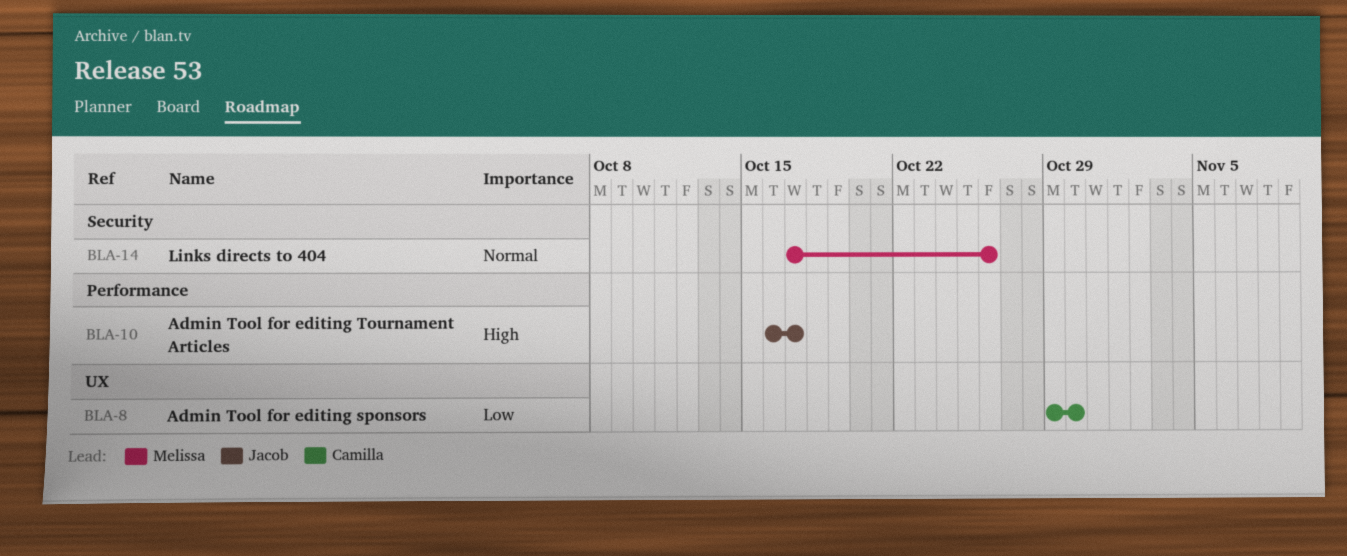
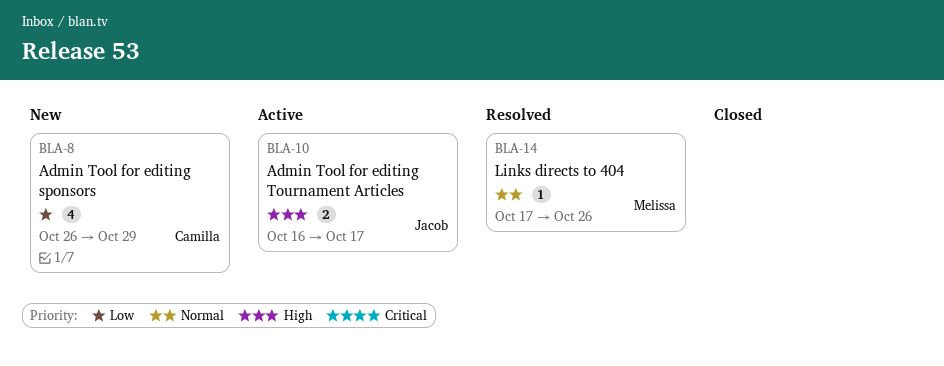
BLA-8, start: Oct 29 -> Oct 26
BLA-8, due: Oct 30 -> Oct 29

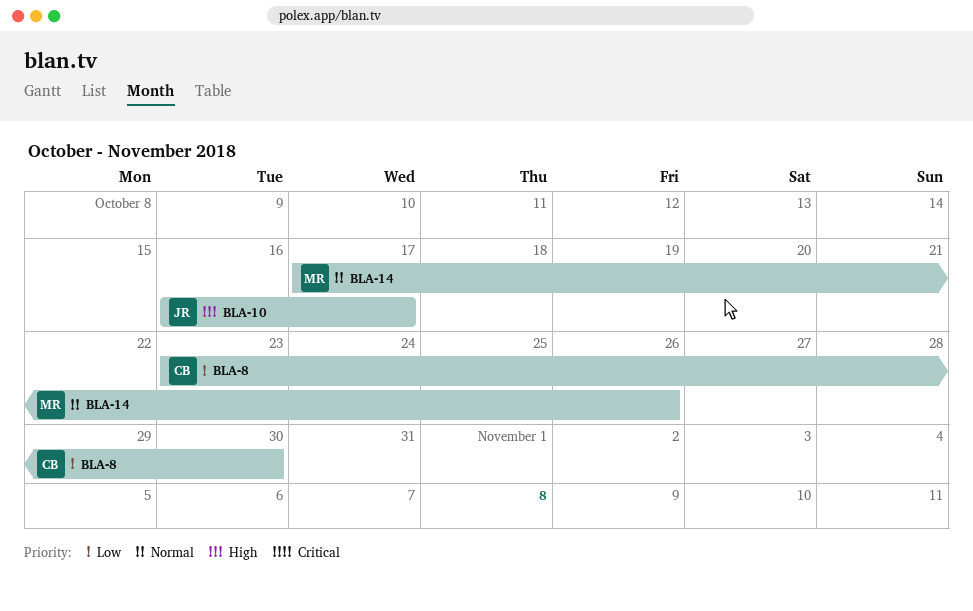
BLA-8, start: Oct 26 -> Oct 23
BLA-8, due: Oct 29 -> Oct 30

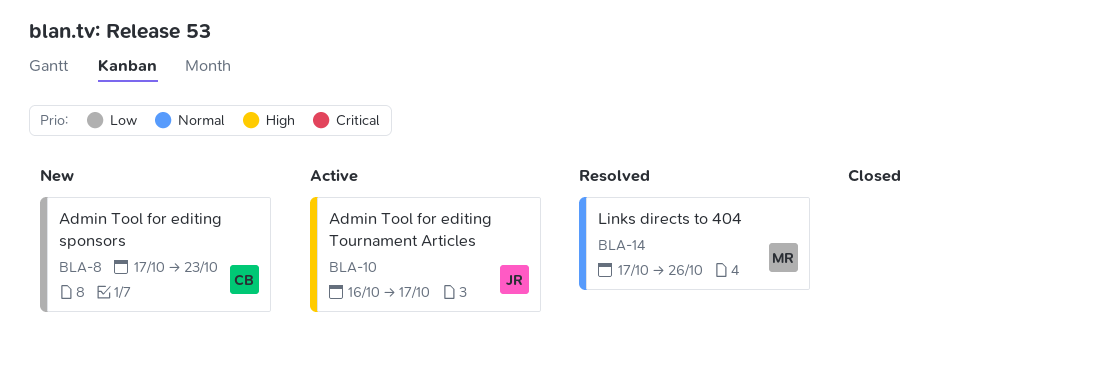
BLA-8, start: Oct 23 -> Oct 17
BLA-8, due: Oct 30 -> Oct 23

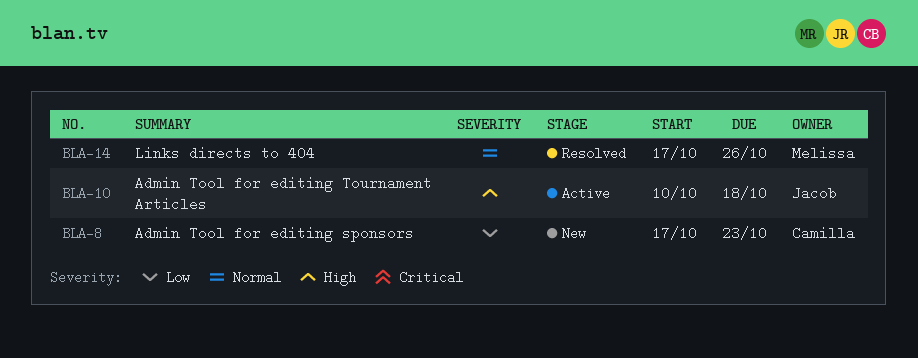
BLA-10, start: Oct 16 -> Oct 10
BLA-10, due: Oct 17 -> Oct 18

